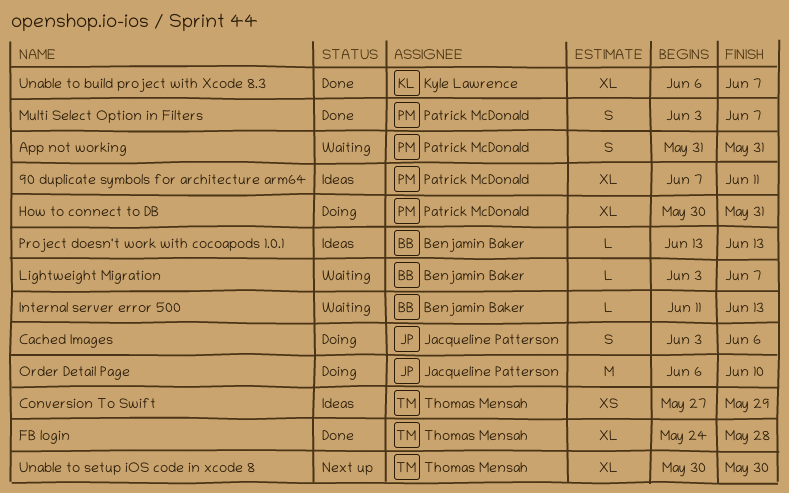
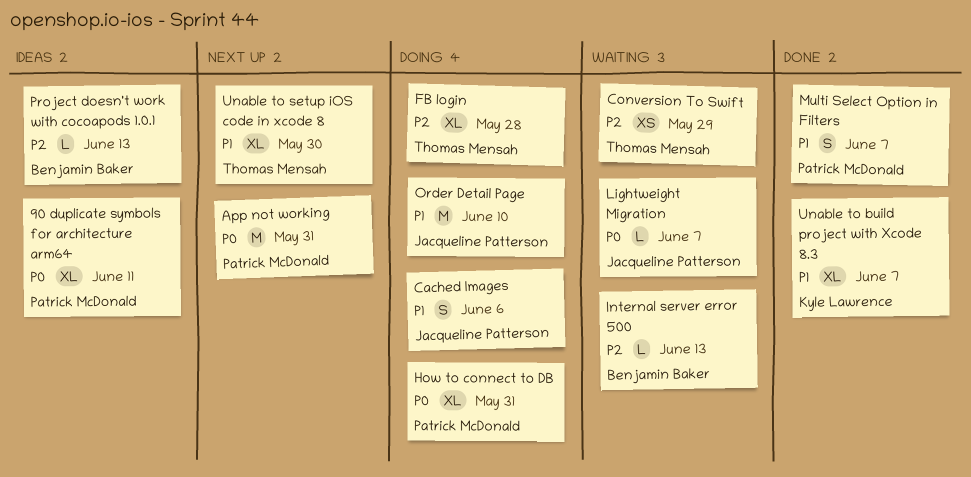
App not working, status: Waiting -> Next up
App not working, estimate: S -> M
Conversion To Swift, status: Ideas -> Waiting
FB login, status: Done -> Doing
Lightweight Migration, owner: Benjamin Baker -> Jacqueline Patterson

